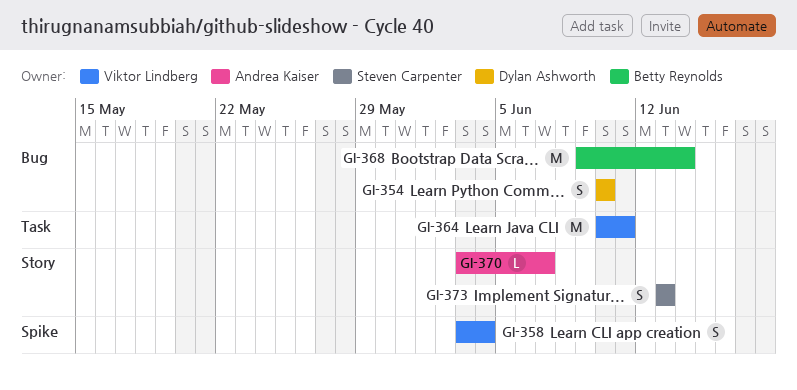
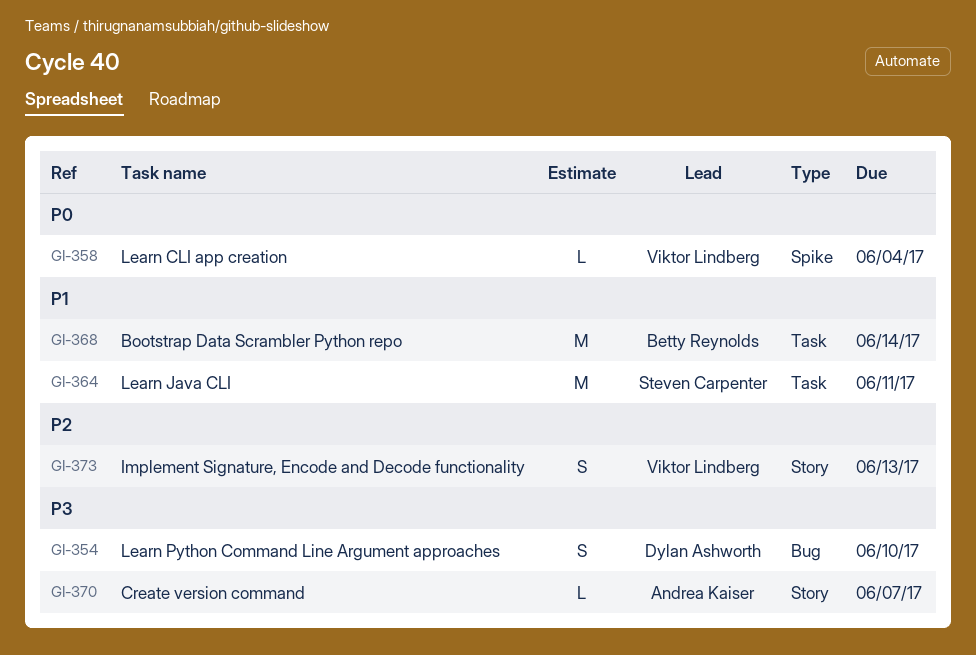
GI-358, estimate: S -> L
GI-364, owner: Viktor Lindberg -> Steven Carpenter
GI-368, label: Bug -> Task
GI-373, owner: Steven Carpenter -> Viktor Lindberg

